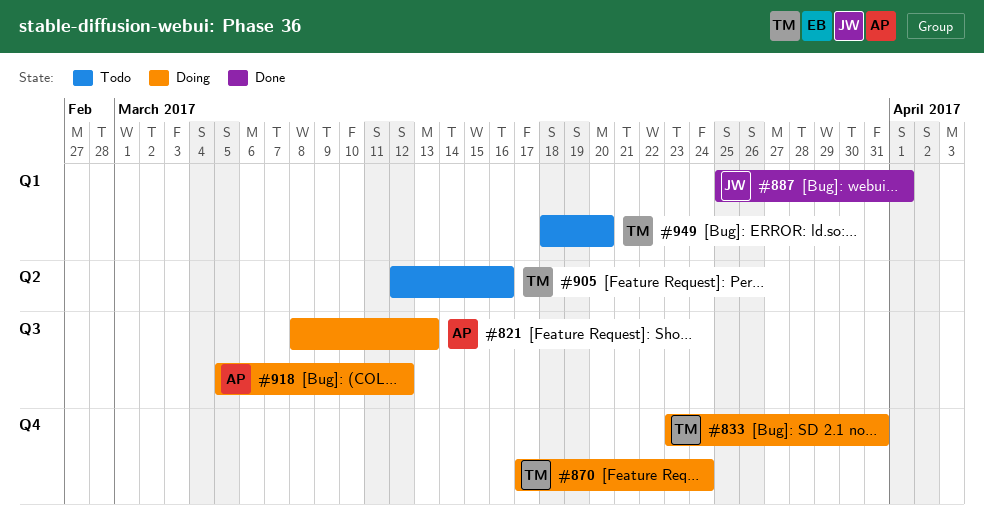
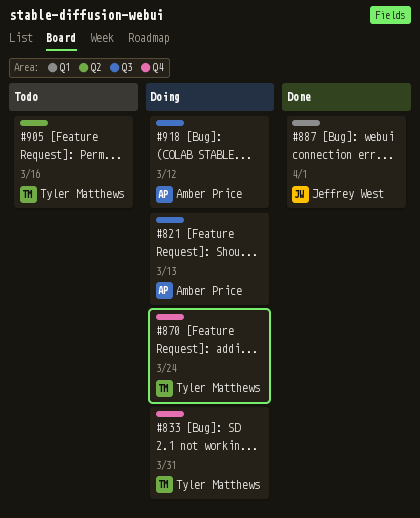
#949: present -> none

